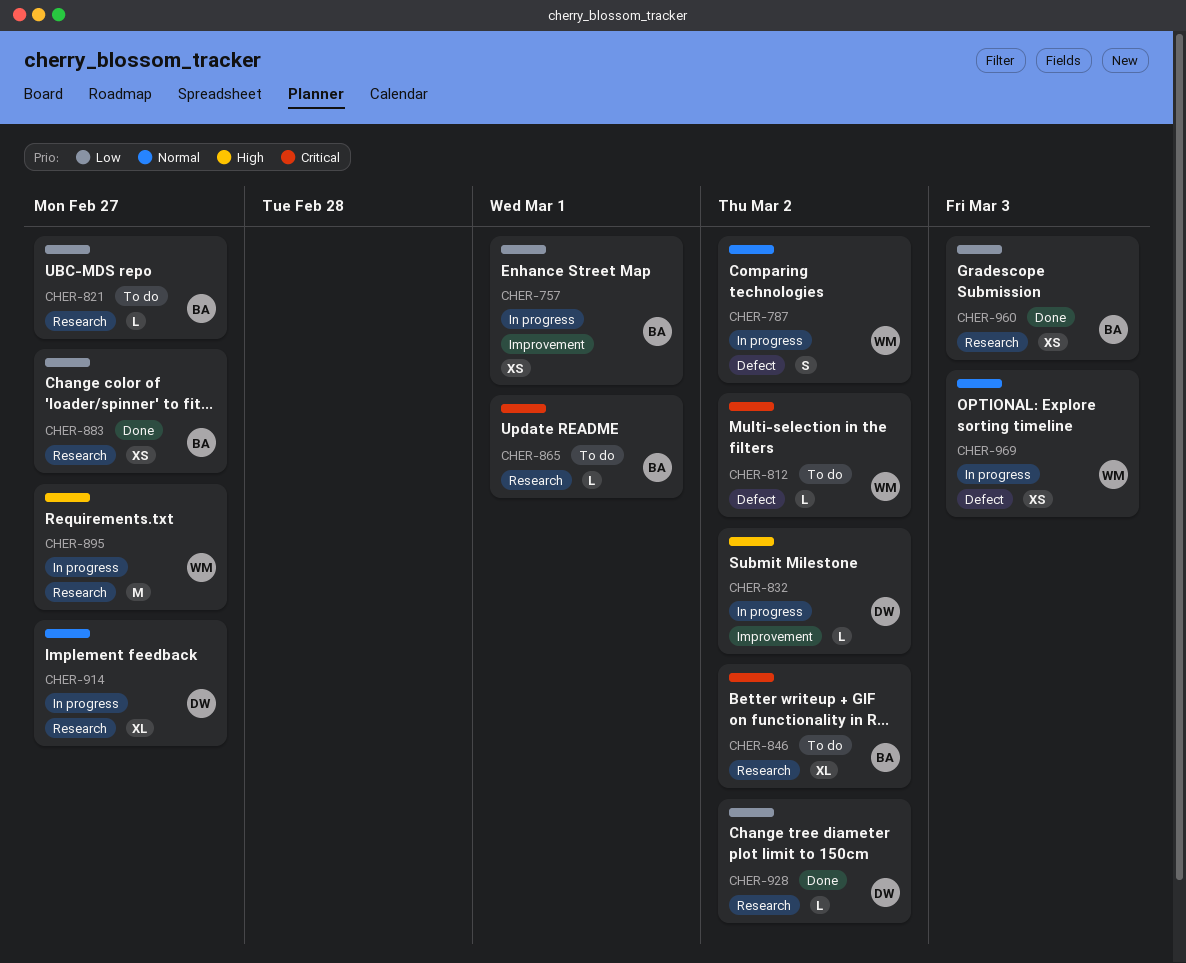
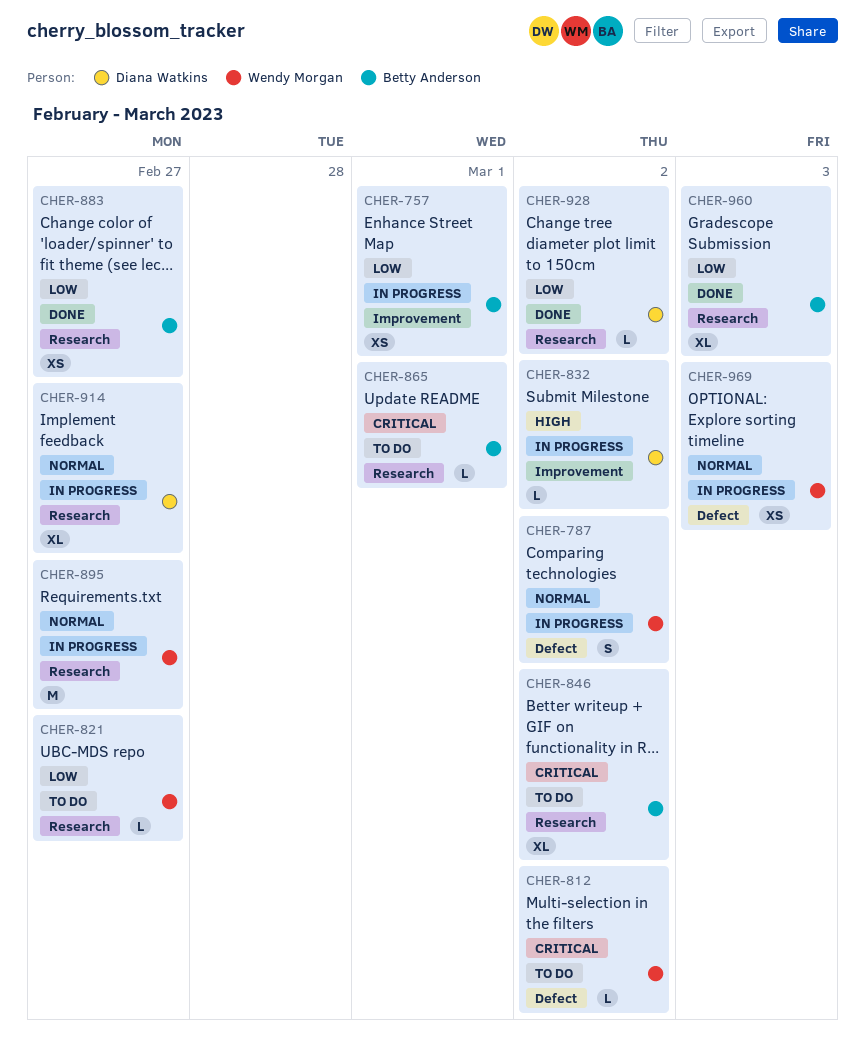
CHER-821, owner: Betty Anderson -> Wendy Morgan
CHER-895, priority: High -> Normal
CHER-960, estimate: XS -> XL

